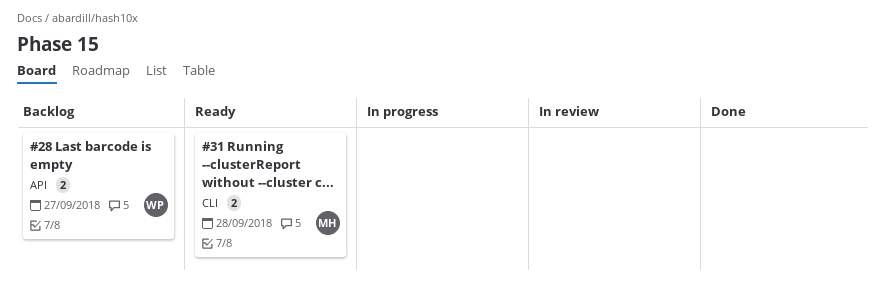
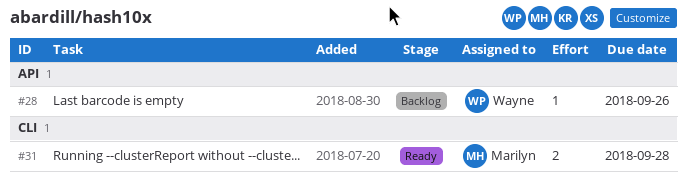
#28, estimate: 2 -> 1
#28, due: Sep 27 -> Sep 26

